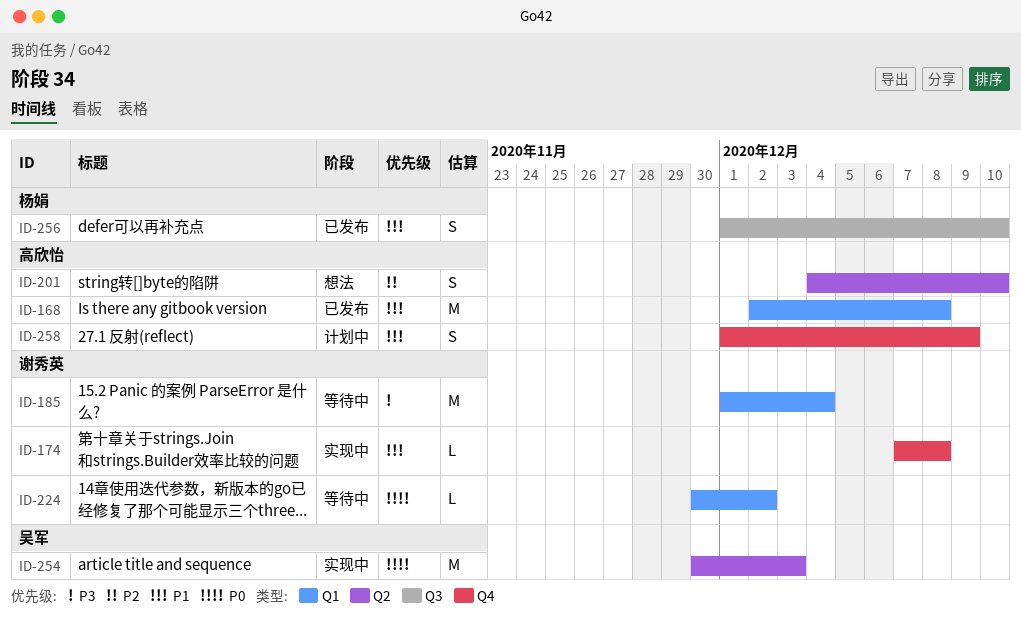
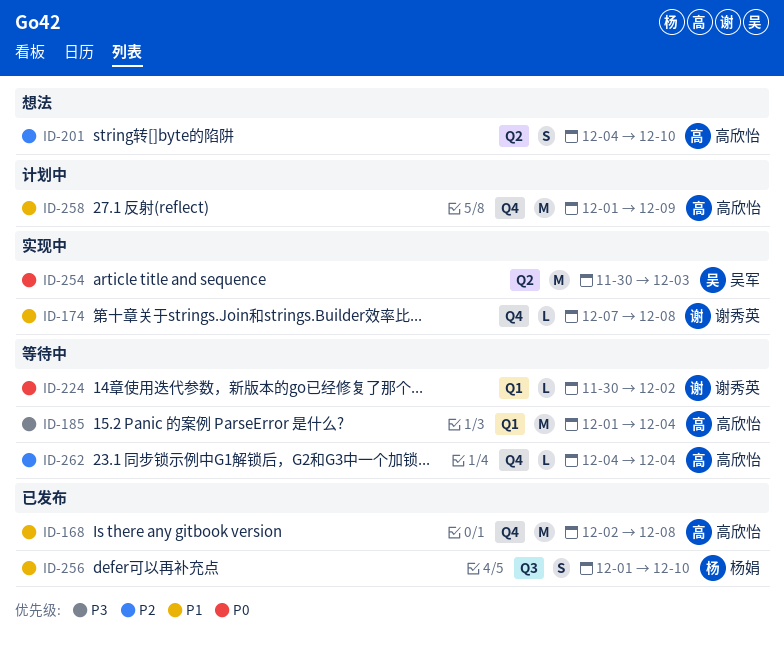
ID-168, label: Q1 -> Q4
ID-185, owner: 谢秀英 -> 高欣怡
ID-258, estimate: S -> M
ID-262: none -> present

